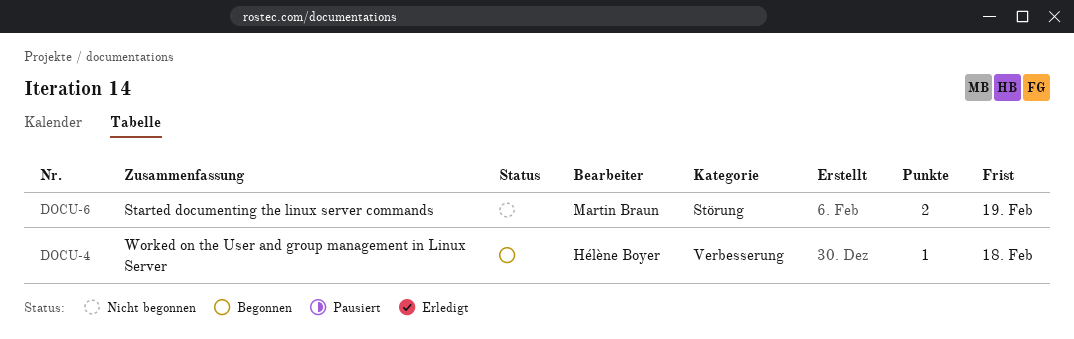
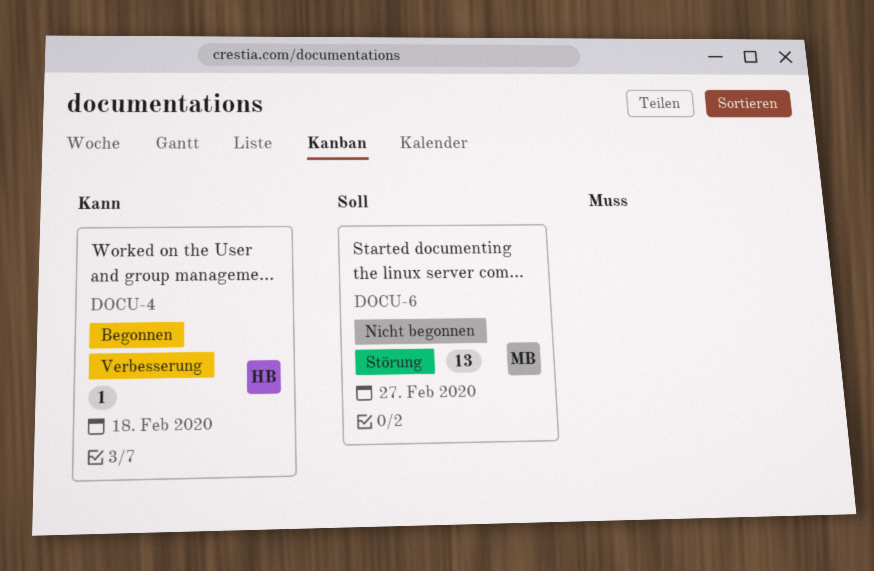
DOCU-6, estimate: 2 -> 13
DOCU-6, due: Feb 19 -> Feb 27

